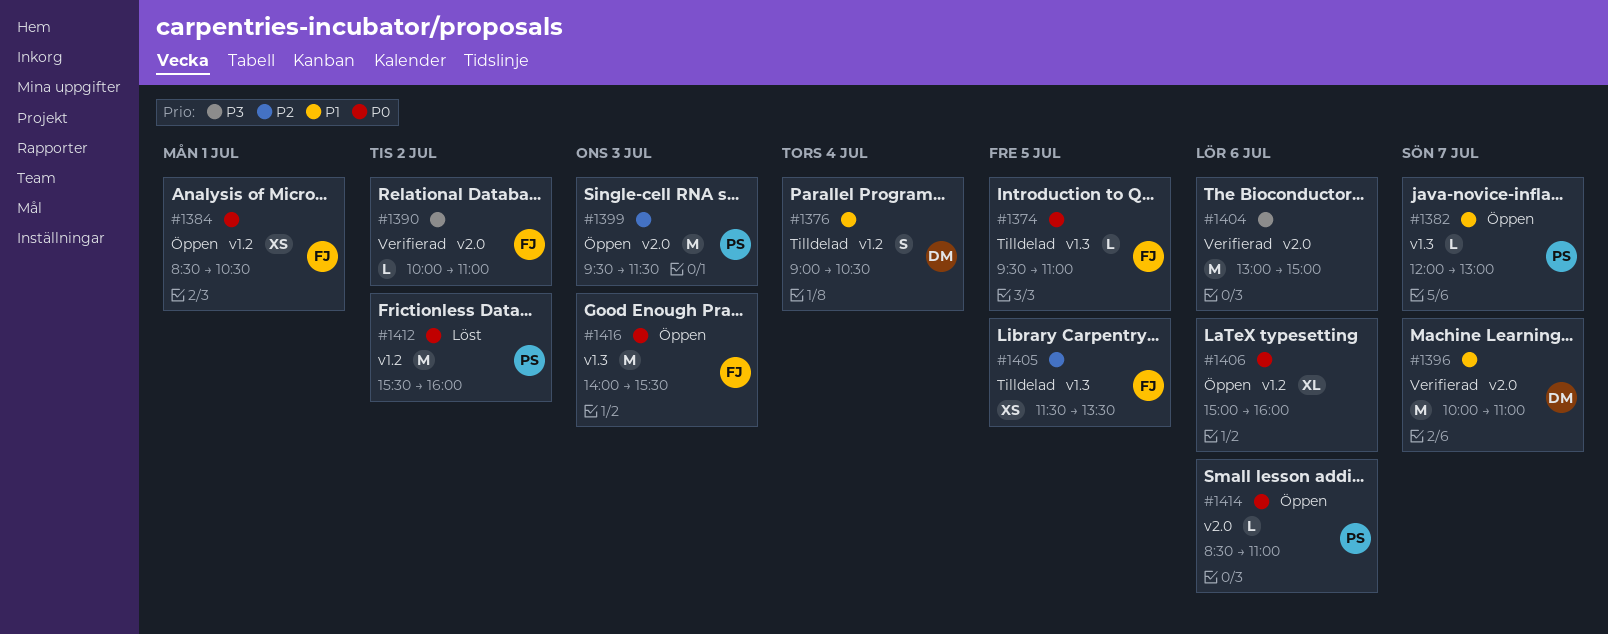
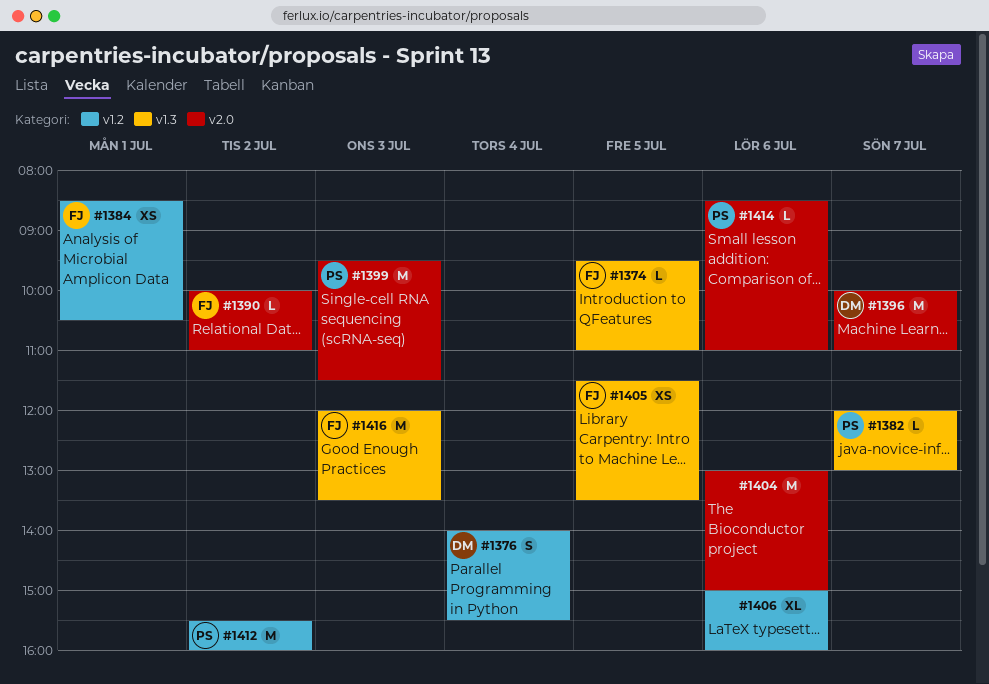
#1376, begins: 09:00 -> 14:00
#1376, ends: 10:30 -> 15:30
#1416, begins: 14:00 -> 12:00
#1416, ends: 15:30 -> 13:30

